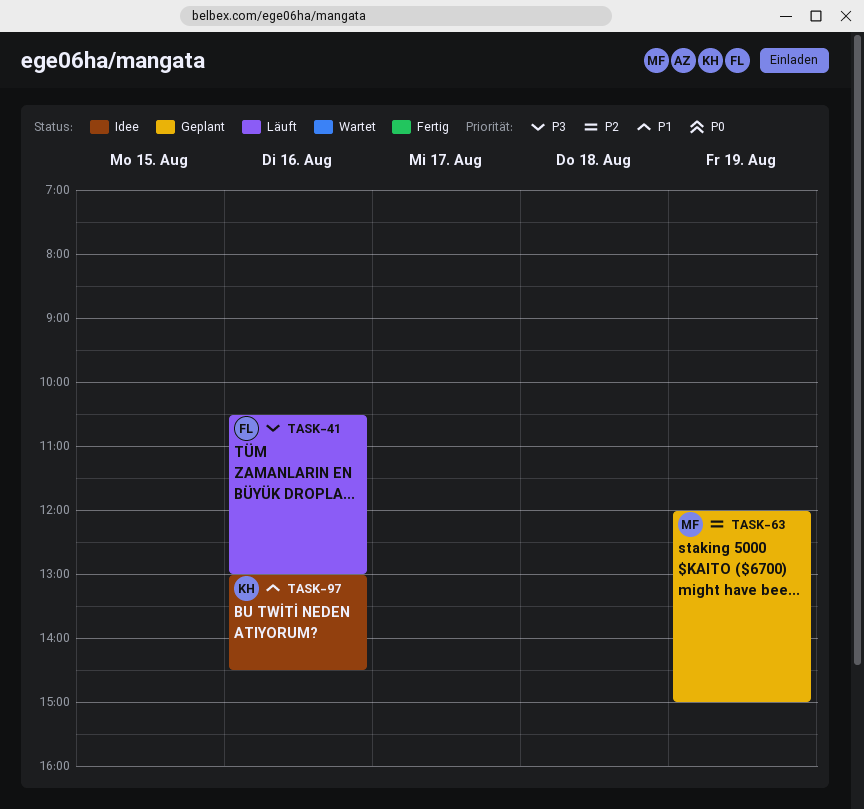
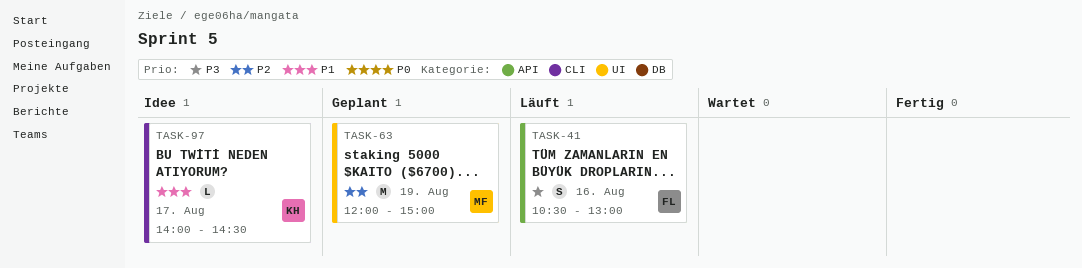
TASK-97, day: Aug 16 -> Aug 17
TASK-97, begins: 13:00 -> 14:00

